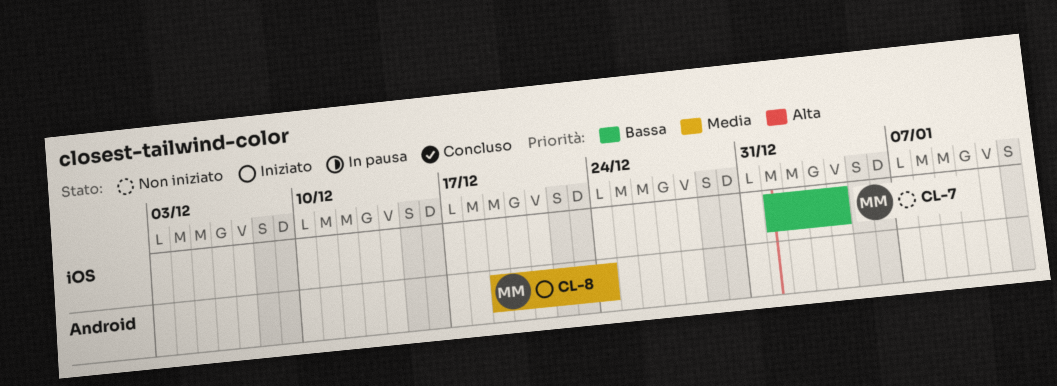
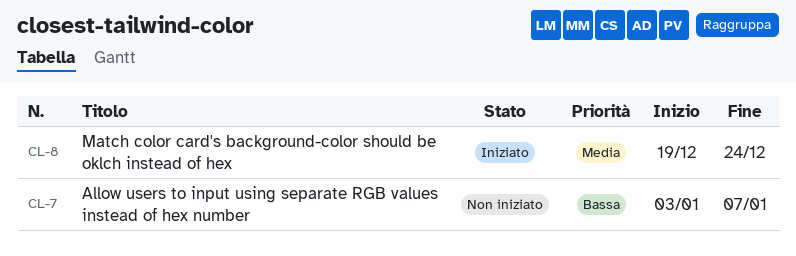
CL-7, start: Jan 1 -> Jan 3
CL-7, due: Jan 4 -> Jan 7

